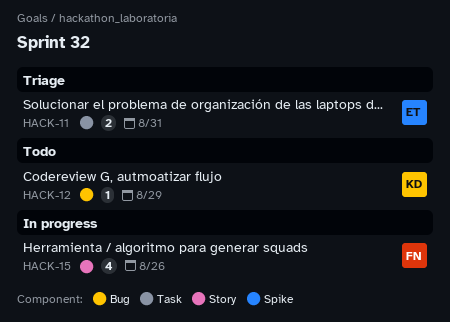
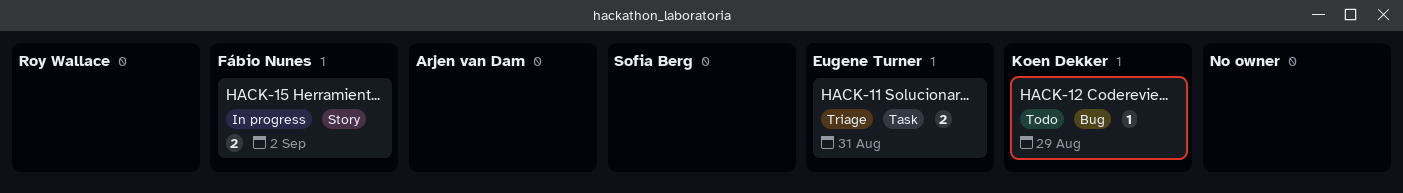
HACK-15, estimate: 4 -> 2
HACK-15, due: Aug 26 -> Sep 2

